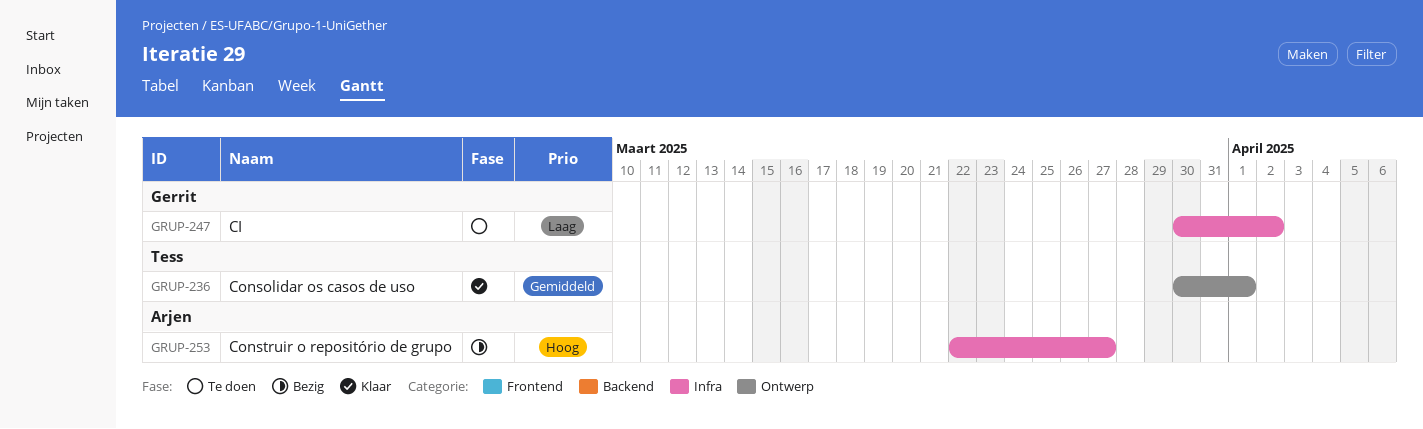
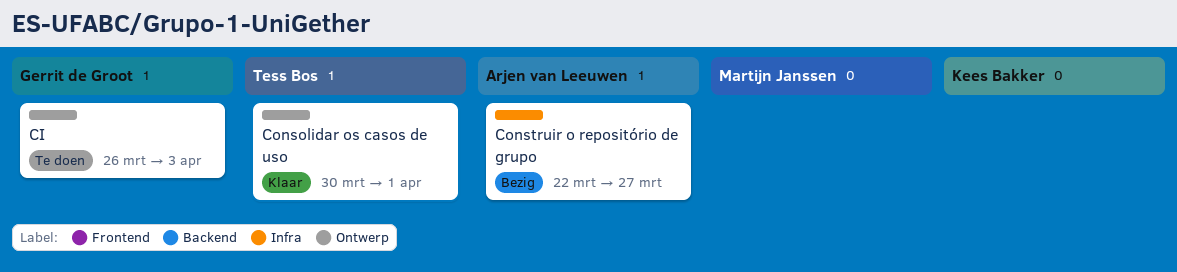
CI, label: Infra -> Ontwerp
CI, start: Mar 30 -> Mar 26
CI, due: Apr 2 -> Apr 3

